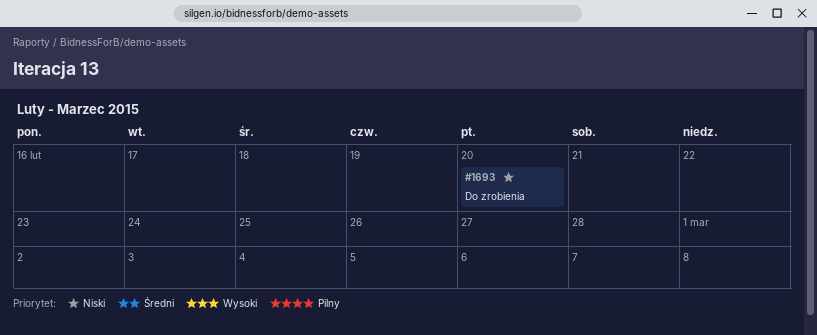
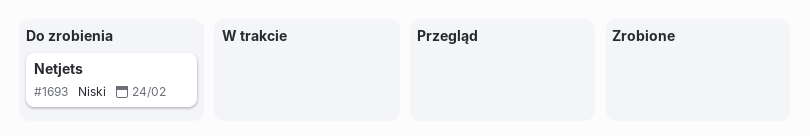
#1693, due: Feb 20 -> Feb 24

